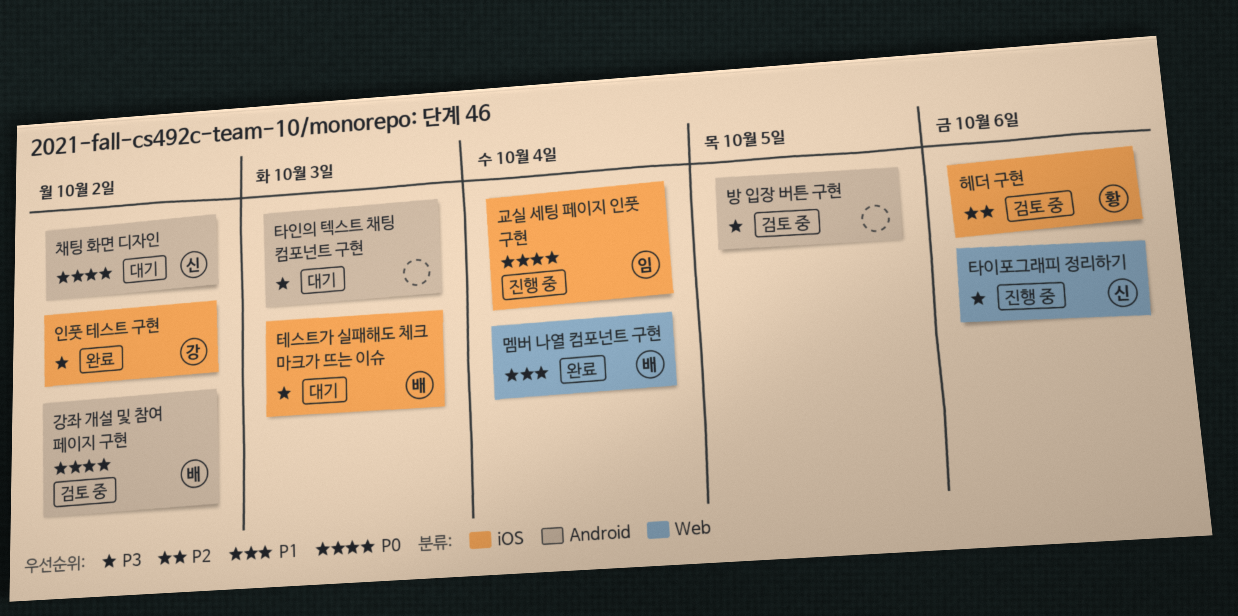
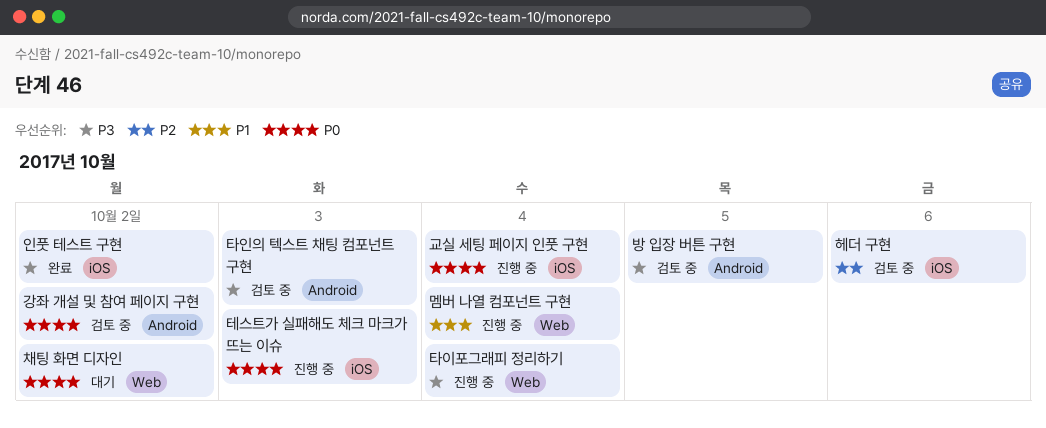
멤버 나열 컴포넌트 구현, status: 완료 -> 진행 중
채팅 화면 디자인, label: Android -> Web
타이포그래피 정리하기, due: Oct 6 -> Oct 4
타인의 텍스트 채팅 컴포넌트 구현, status: 대기 -> 검토 중
테스트가 실패해도 체크 마크가 뜨는 이슈, status: 대기 -> 진행 중
테스트가 실패해도 체크 마크가 뜨는 이슈, priority: P3 -> P0

